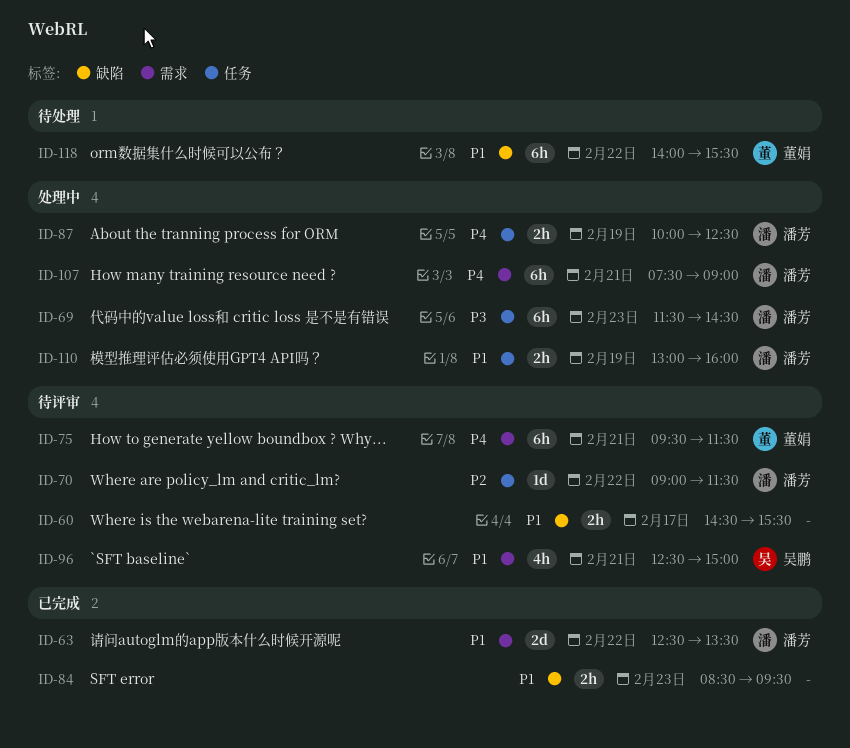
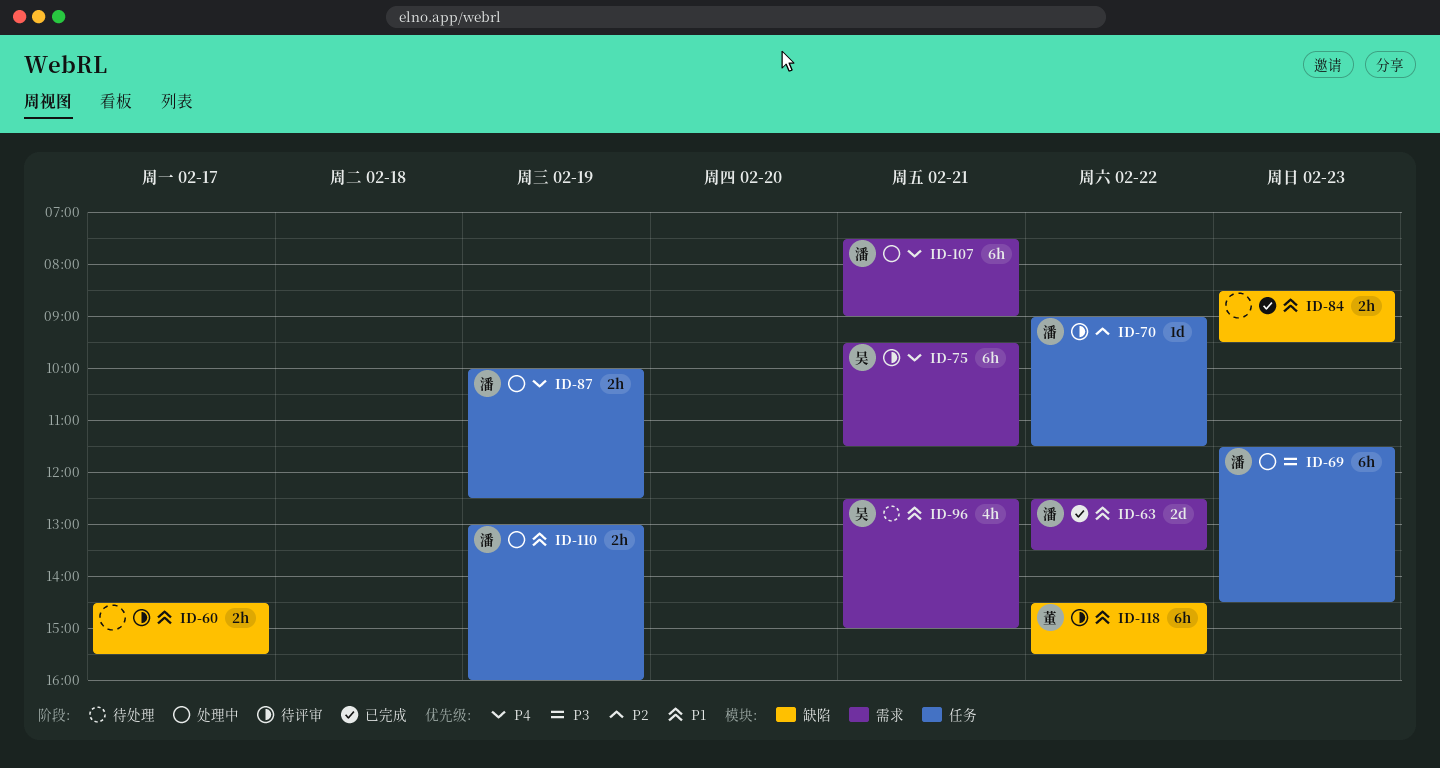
ID-75, owner: 董娟 -> 吴鹏
ID-96, status: 待评审 -> 待处理
ID-118, status: 待处理 -> 待评审
ID-118, begins: 14:00 -> 14:30

